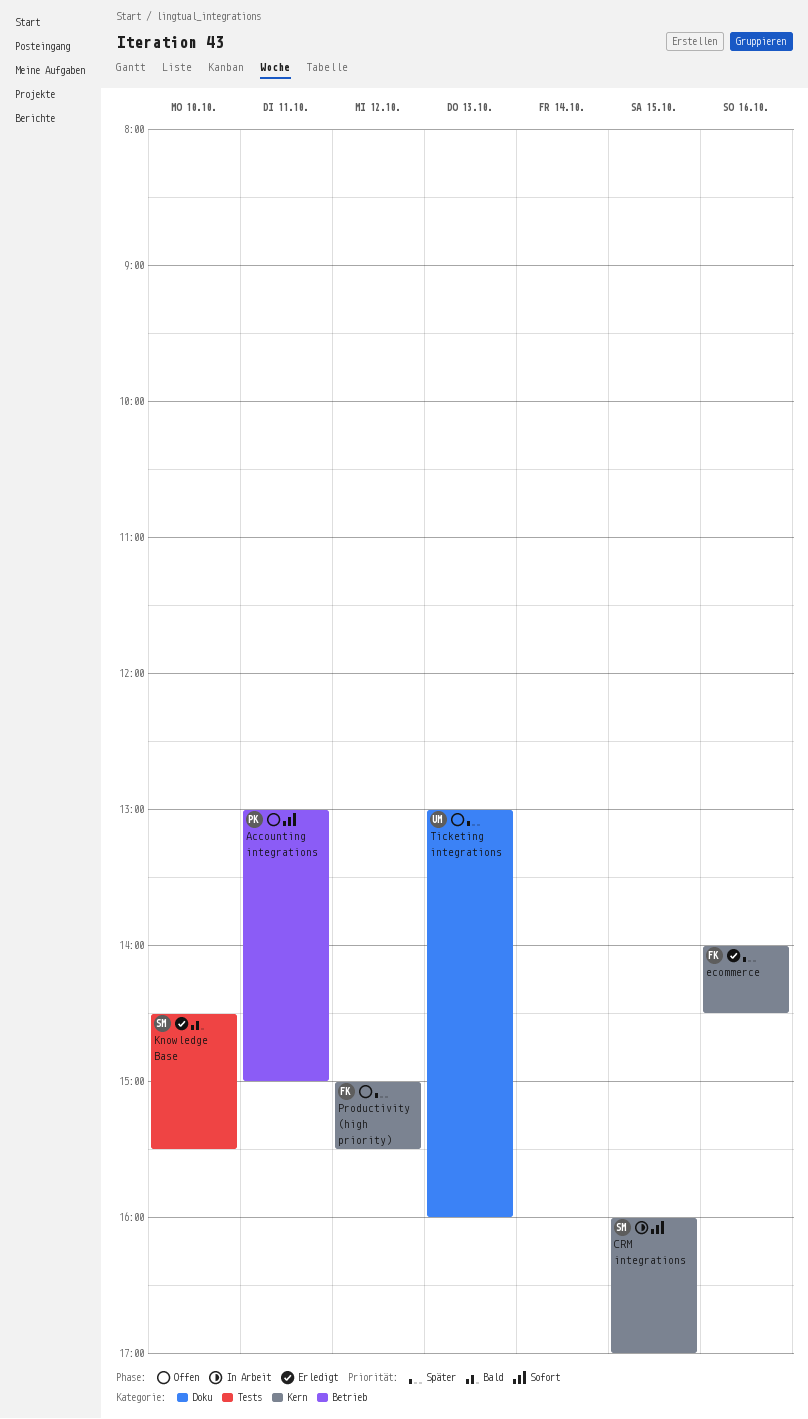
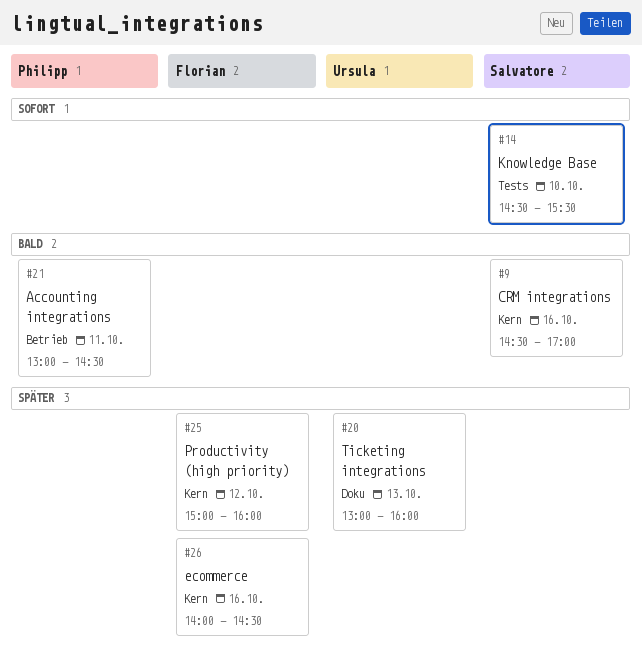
Accounting integrations, priority: Sofort -> Bald
Accounting integrations, ends: 15:00 -> 14:30
CRM integrations, priority: Sofort -> Bald
CRM integrations, day: Oct 15 -> Oct 16
CRM integrations, begins: 16:00 -> 14:30
Knowledge Base, priority: Bald -> Sofort
Productivity (high priority), ends: 15:30 -> 16:00

